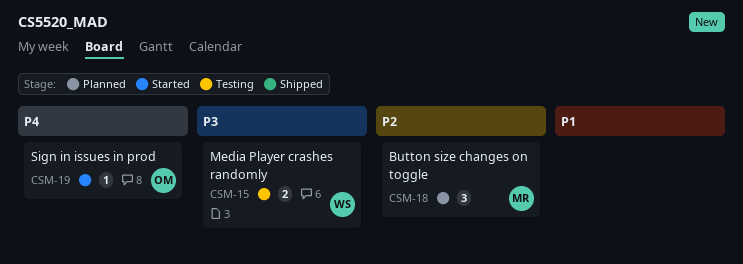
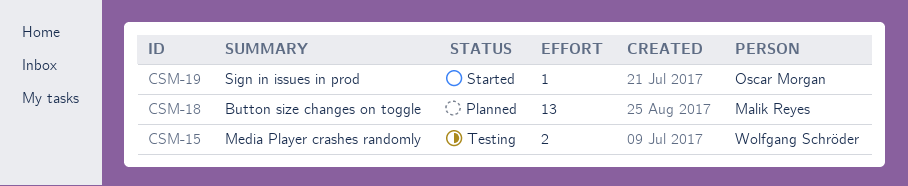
CSM-18, estimate: 3 -> 13

